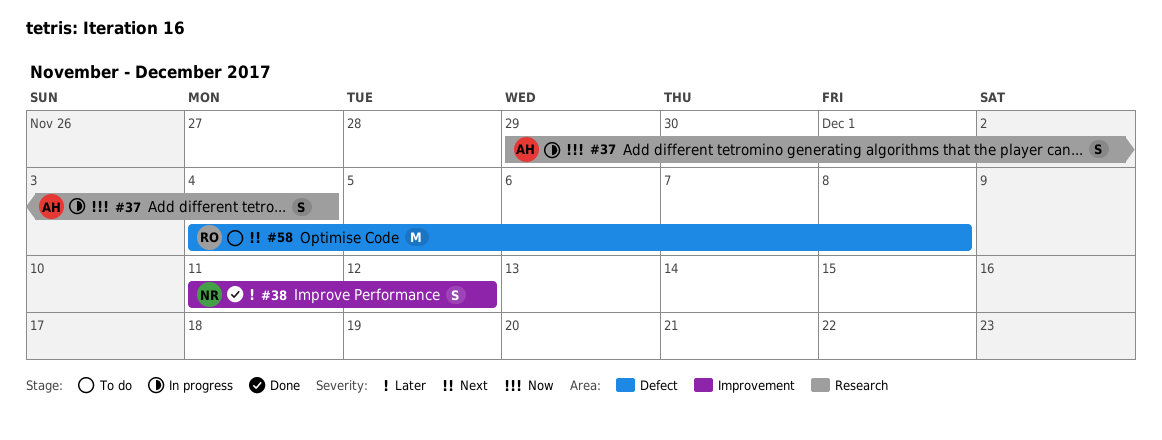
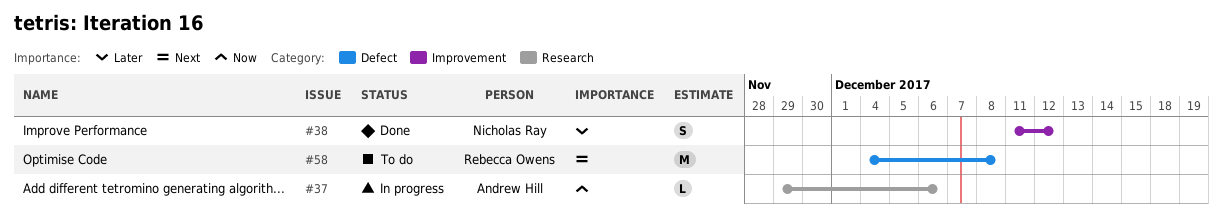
#37, estimate: S -> L
#37, due: Dec 4 -> Dec 6

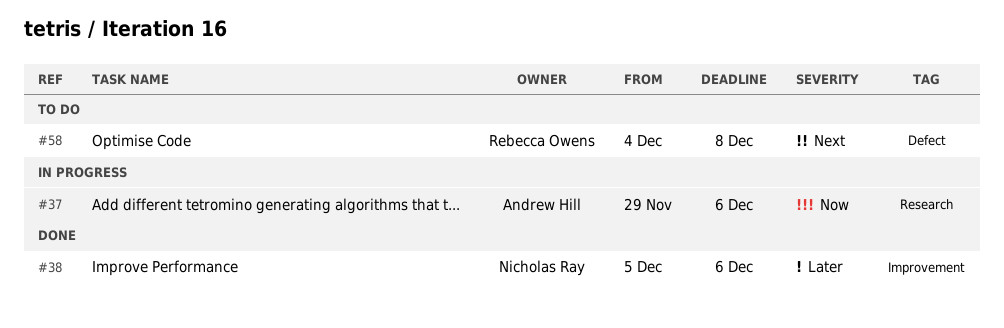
#38, start: Dec 11 -> Dec 5
#38, due: Dec 12 -> Dec 6

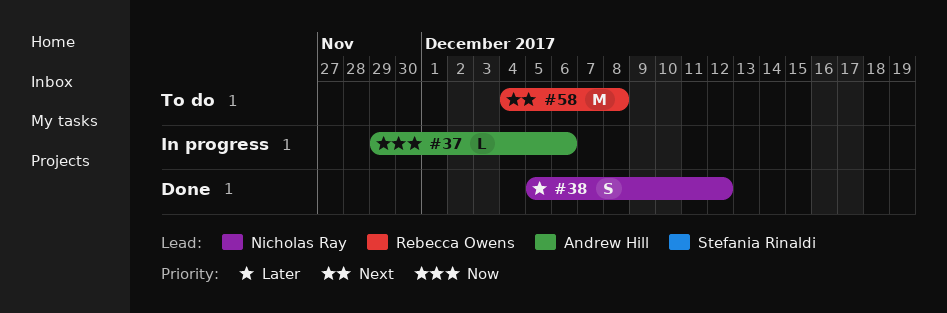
#38, due: Dec 6 -> Dec 12

